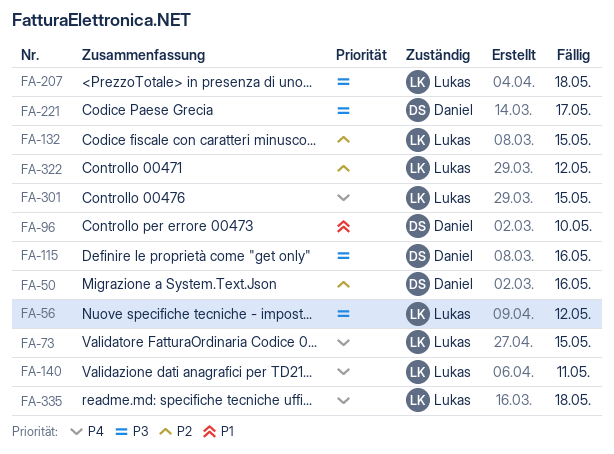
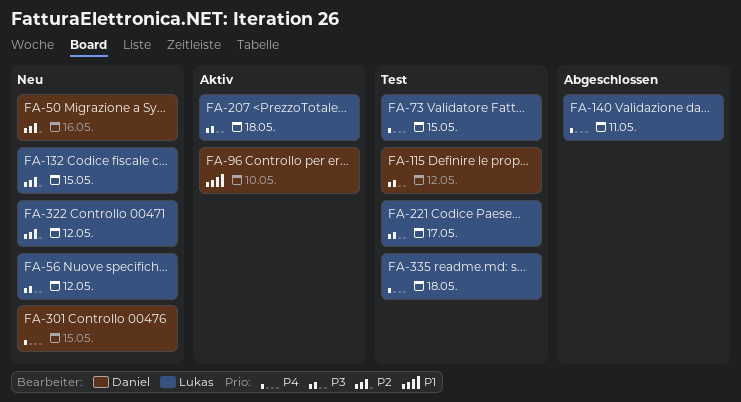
FA-115, due: May 16 -> May 12
FA-221, owner: Daniel -> Lukas
FA-301, owner: Lukas -> Daniel

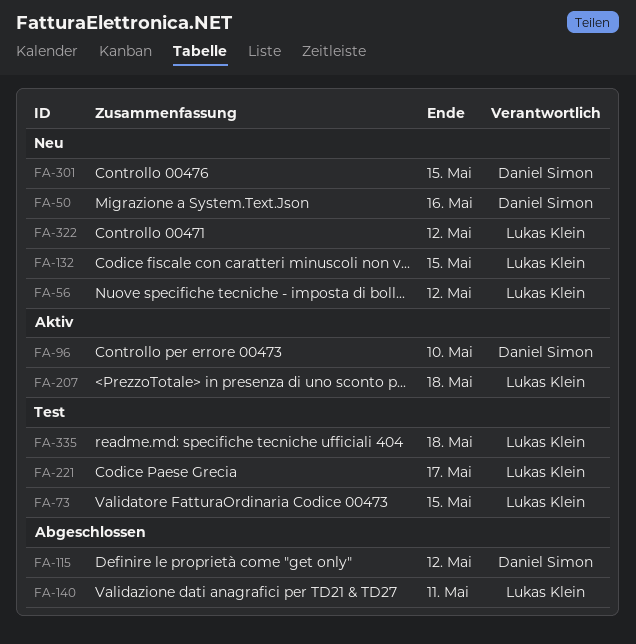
FA-115, status: Test -> Abgeschlossen

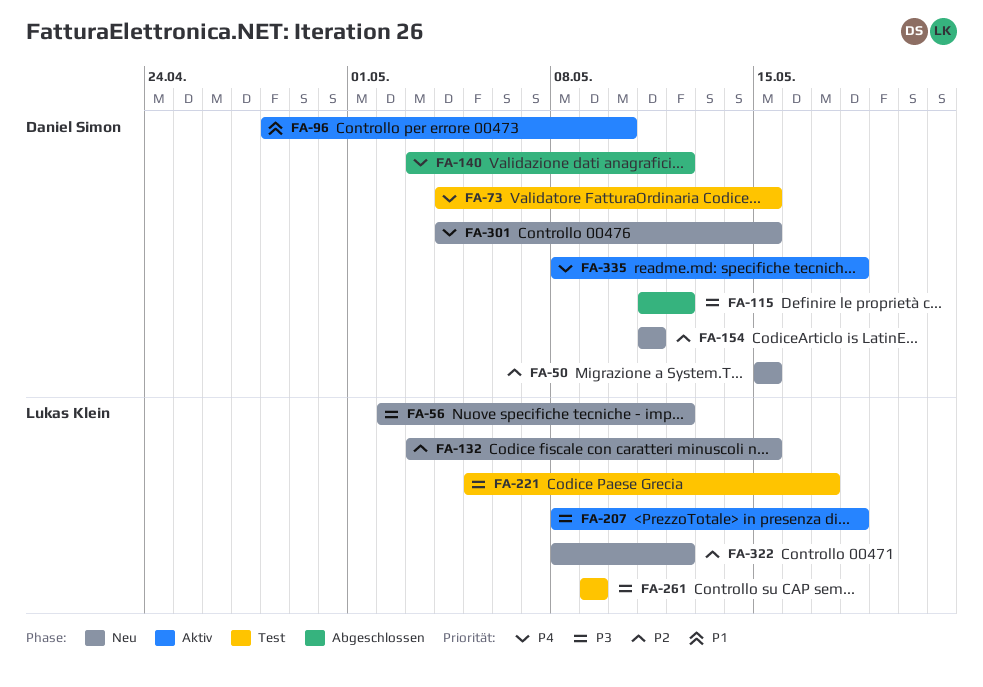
FA-50, due: May 16 -> May 15
FA-73, owner: Lukas Klein -> Daniel Simon
FA-140, owner: Lukas Klein -> Daniel Simon
FA-140, due: May 11 -> May 12
FA-154: none -> present
FA-261: none -> present
FA-335, status: Test -> Aktiv
FA-335, owner: Lukas Klein -> Daniel Simon

